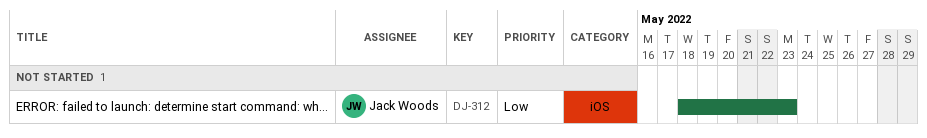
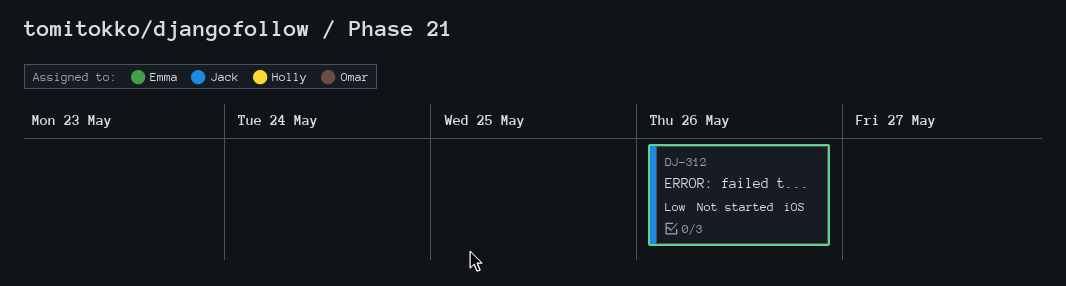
DJ-312, due: May 23 -> May 26

